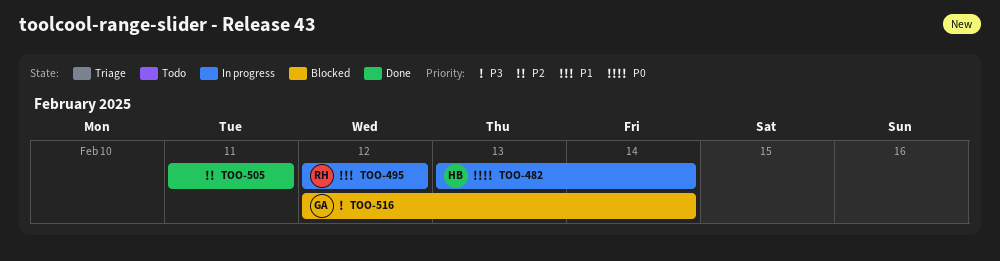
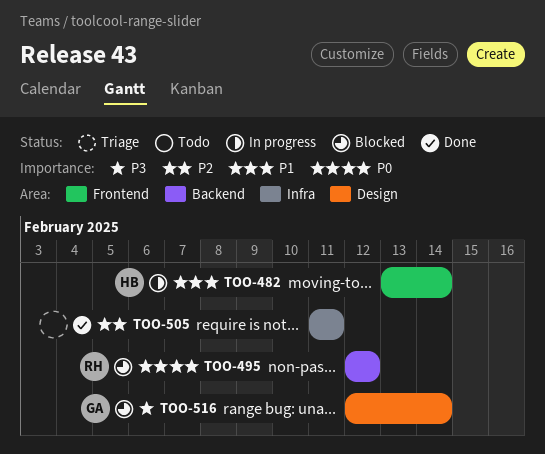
TOO-482, priority: P0 -> P1
TOO-495, status: In progress -> Blocked
TOO-495, priority: P1 -> P0

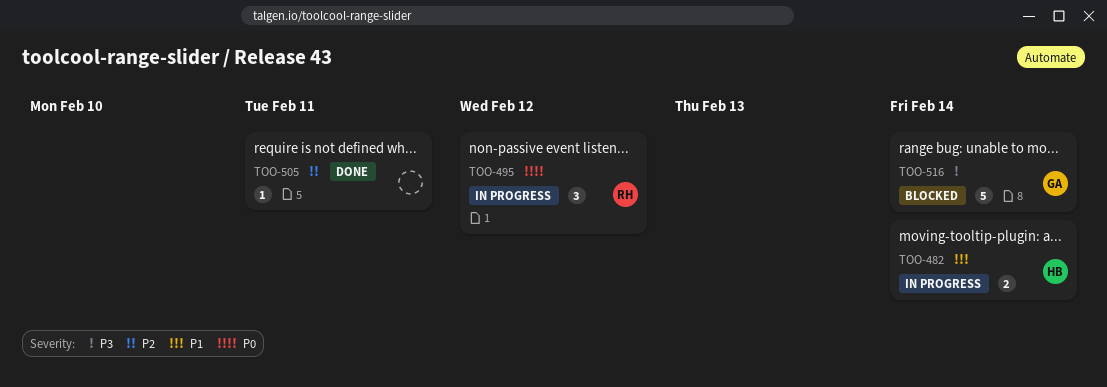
TOO-495, status: Blocked -> In progress

